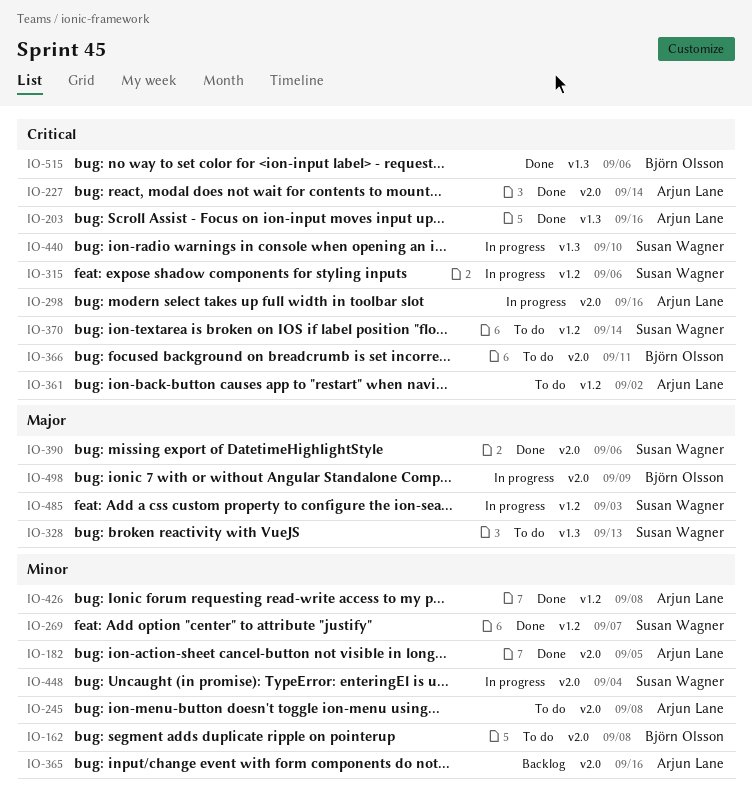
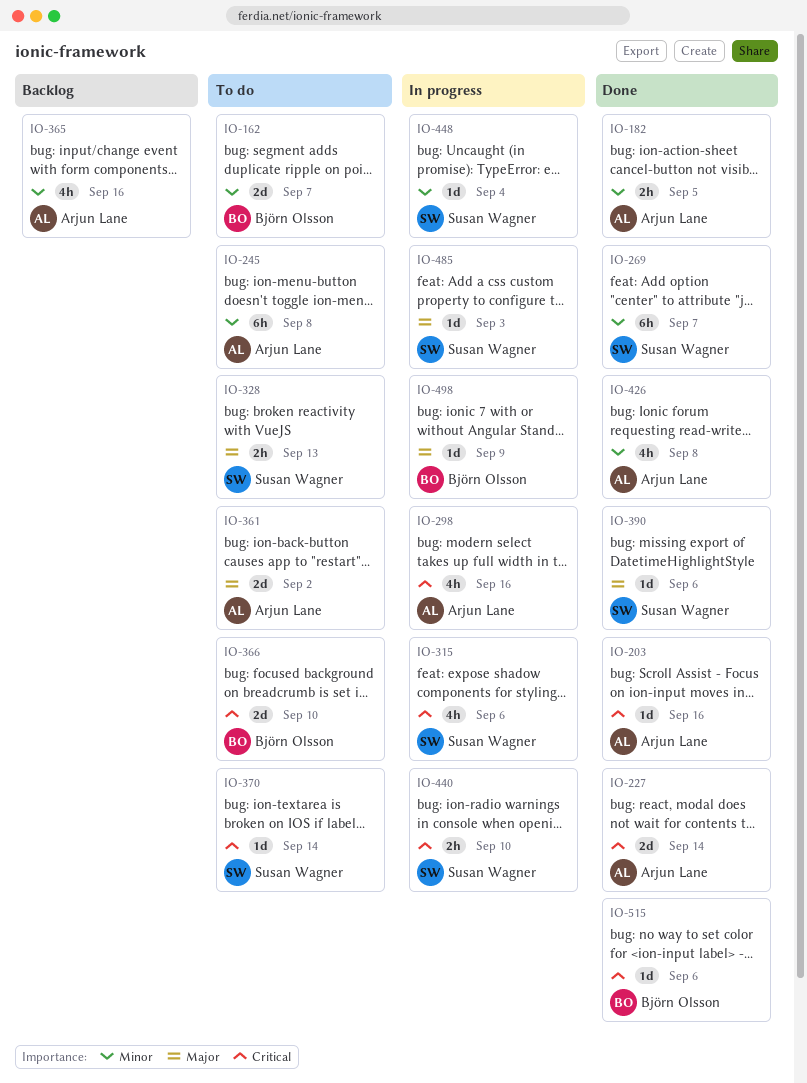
IO-162, due: Sep 8 -> Sep 7
IO-361, priority: Critical -> Major
IO-366, due: Sep 11 -> Sep 10

